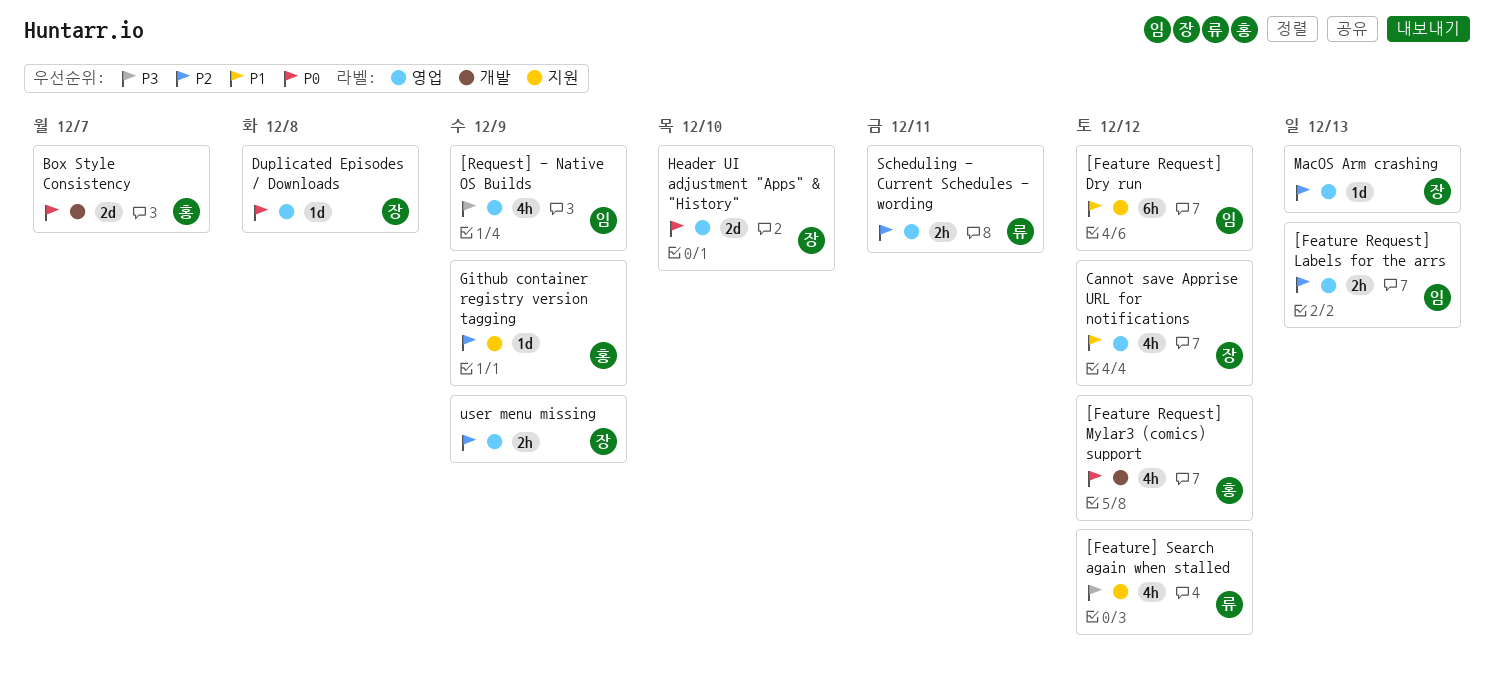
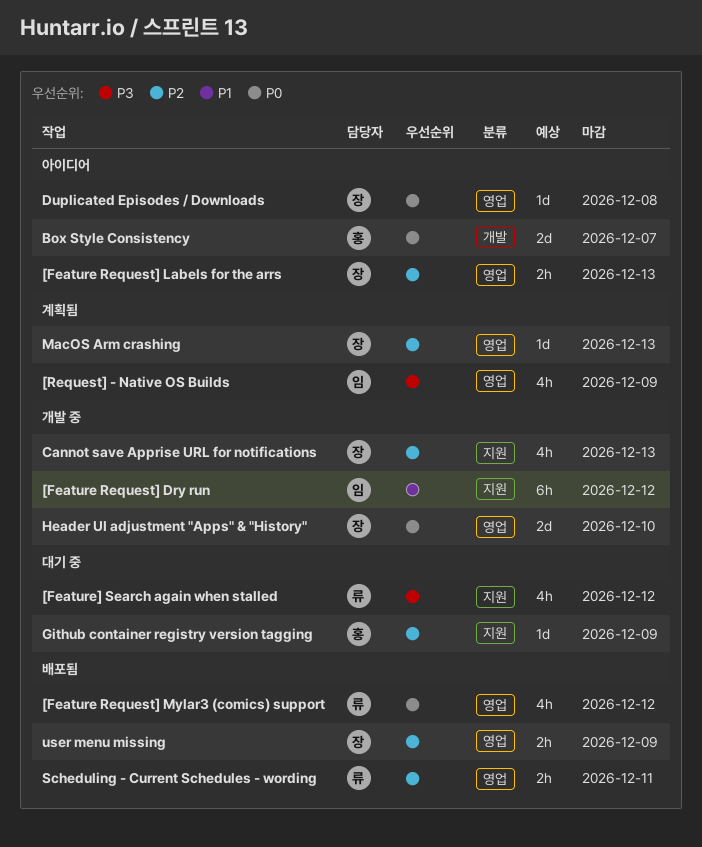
[Feature Request] Labels for the arrs, owner: 임 -> 장
[Feature Request] Mylar3 (comics) support, owner: 홍 -> 류
[Feature Request] Mylar3 (comics) support, label: 개발 -> 영업
Cannot save Apprise URL for notifications, priority: P1 -> P2
Cannot save Apprise URL for notifications, label: 영업 -> 지원
Cannot save Apprise URL for notifications, due: Dec 12 -> Dec 13

